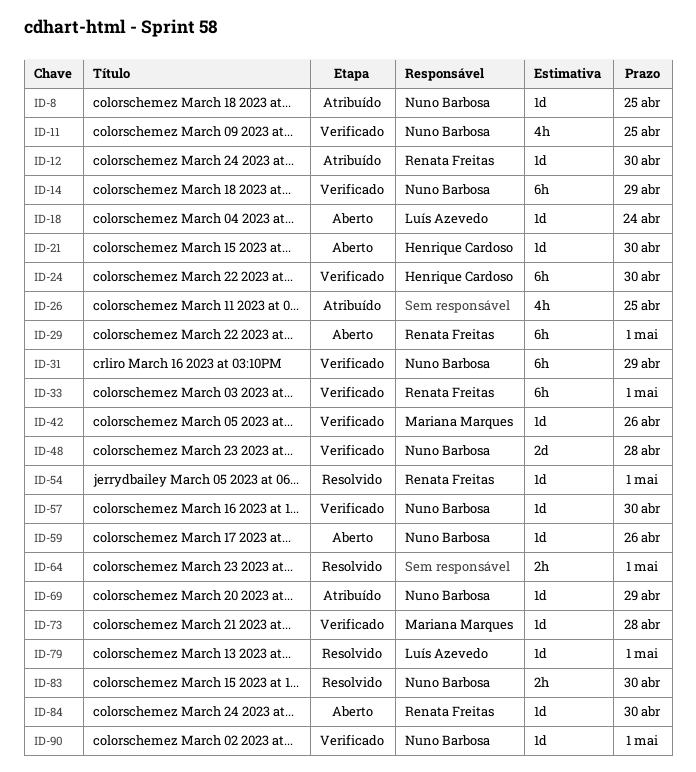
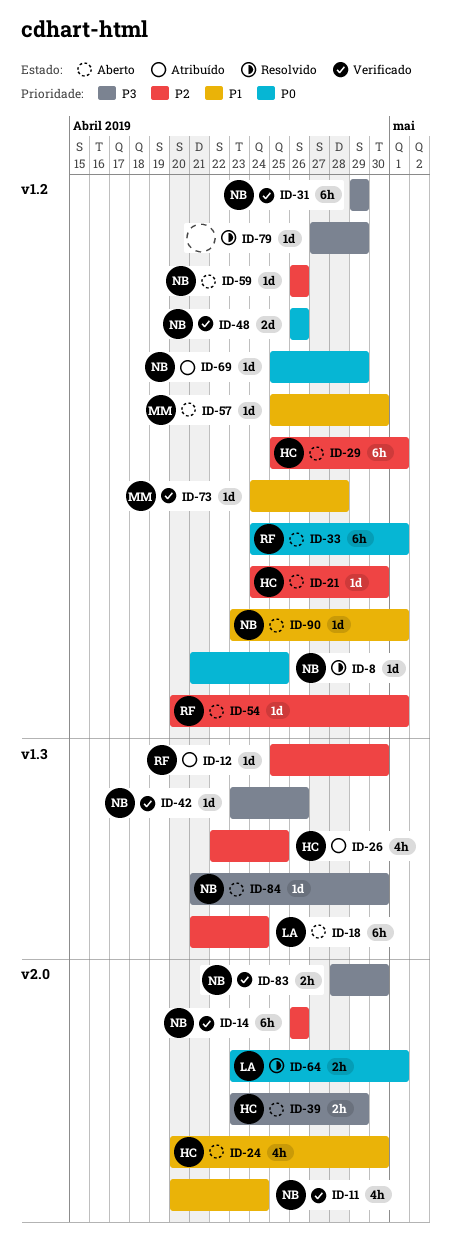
ID-8, status: Atribuído -> Resolvido
ID-11, due: Apr 25 -> Apr 24
ID-14, due: Apr 29 -> Apr 26
ID-18, estimate: 1d -> 6h
ID-24, status: Verificado -> Aberto
ID-24, estimate: 6h -> 4h
ID-26, owner: none -> Henrique Cardoso
ID-29, owner: Renata Freitas -> Henrique Cardoso
ID-33, status: Verificado -> Aberto
ID-39: none -> present
ID-42, owner: Mariana Marques -> Nuno Barbosa
ID-48, due: Apr 28 -> Apr 26
ID-54, status: Resolvido -> Aberto
ID-57, status: Verificado -> Aberto
ID-57, owner: Nuno Barbosa -> Mariana Marques
ID-64, owner: none -> Luís Azevedo
ID-79, owner: Luís Azevedo -> none
ID-79, due: May 1 -> Apr 29
ID-83, status: Resolvido -> Verificado
ID-84, owner: Renata Freitas -> Nuno Barbosa
ID-90, status: Verificado -> Aberto

